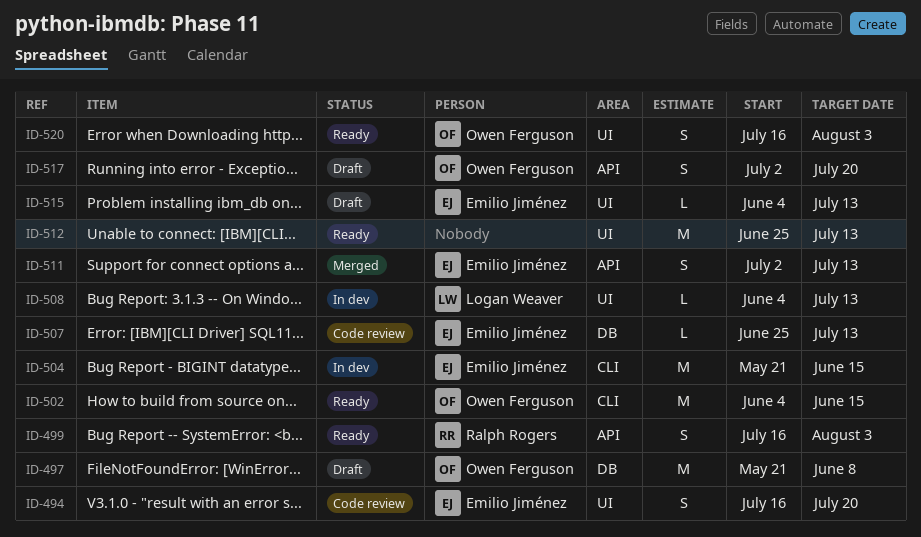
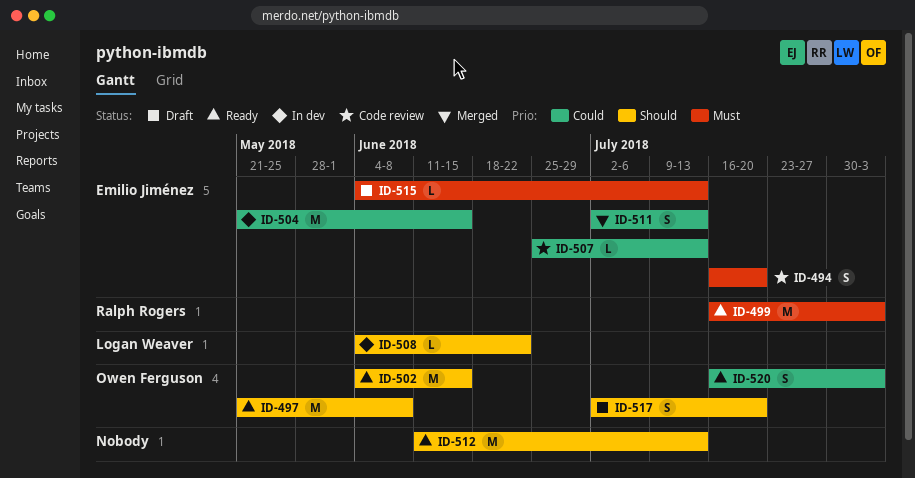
ID-497, status: Draft -> Ready
ID-499, estimate: S -> M
ID-508, due: Jul 13 -> Jun 22
ID-512, start: Jun 25 -> Jun 11

